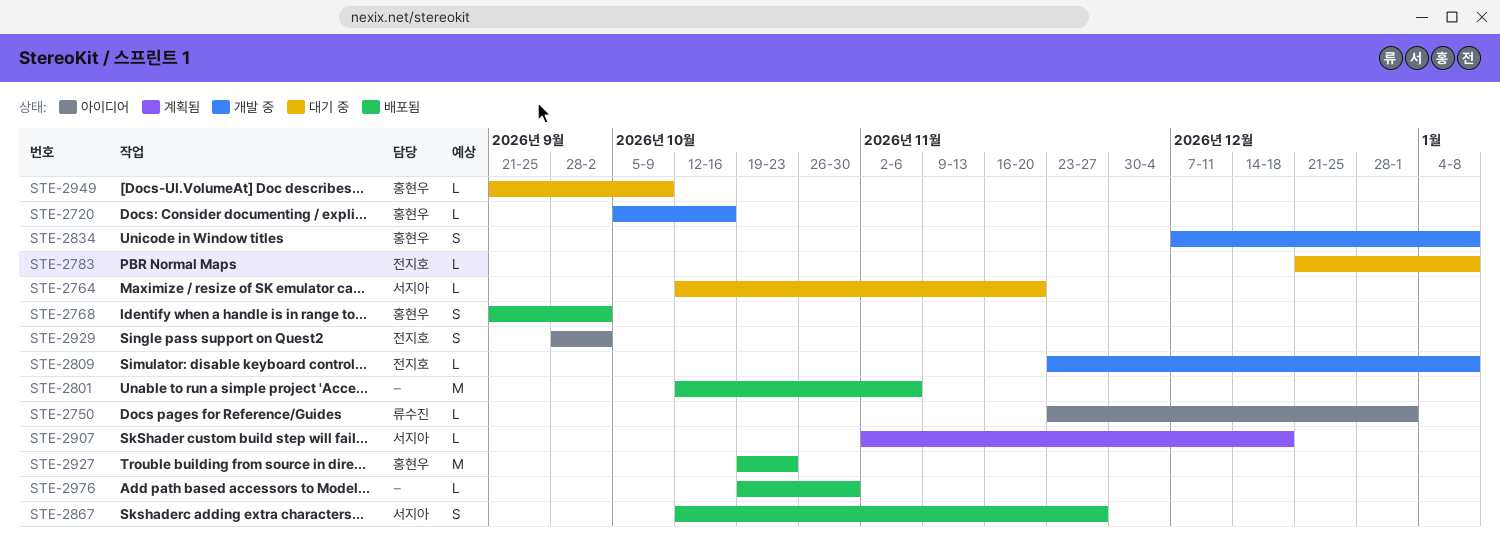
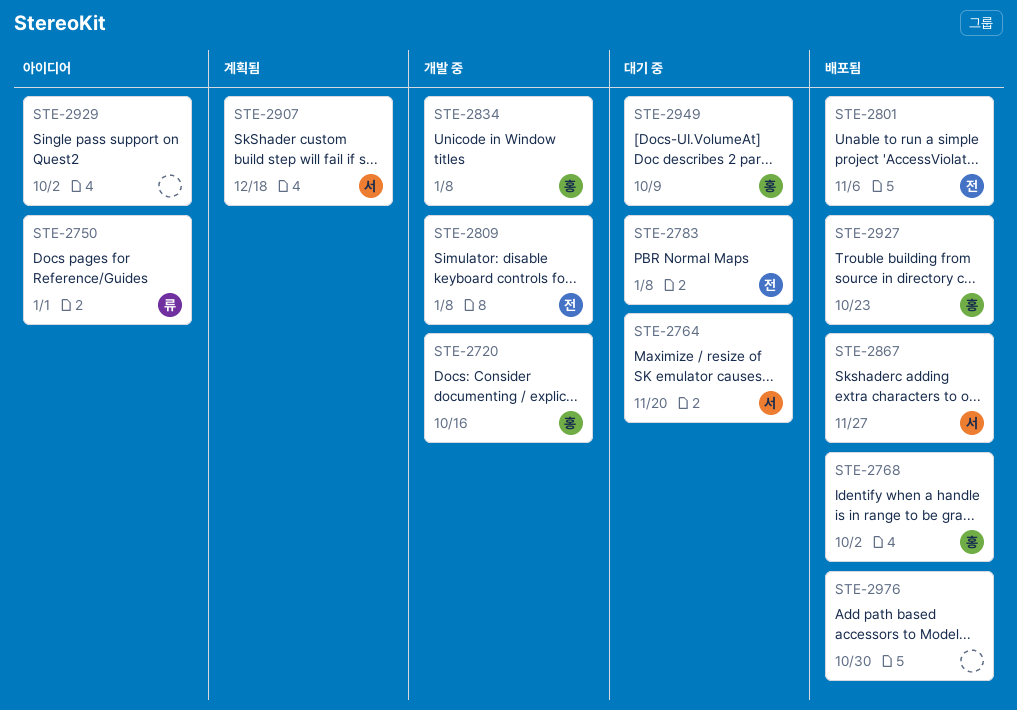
STE-2801, owner: none -> 전지호
STE-2929, owner: 전지호 -> none

